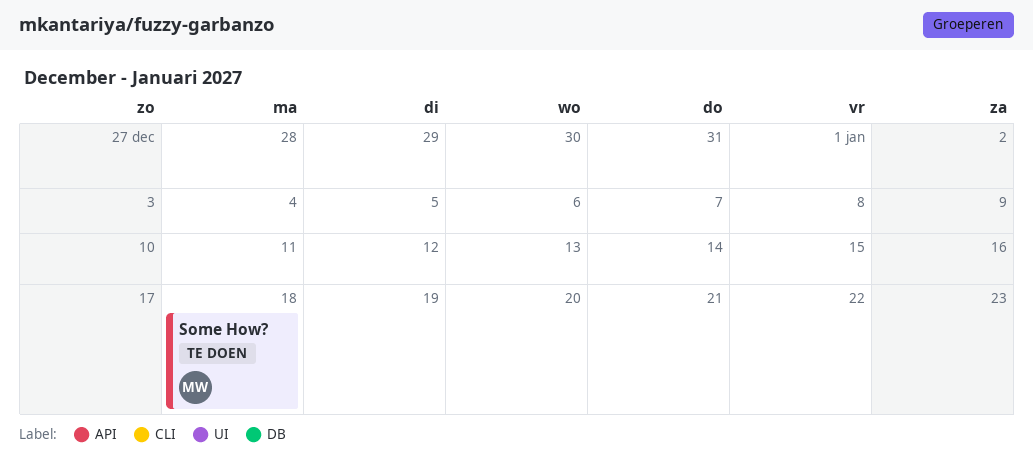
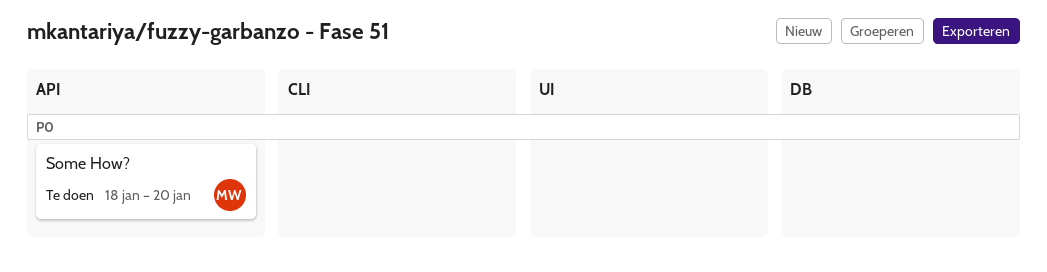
Some How?, due: Jan 18 -> Jan 20

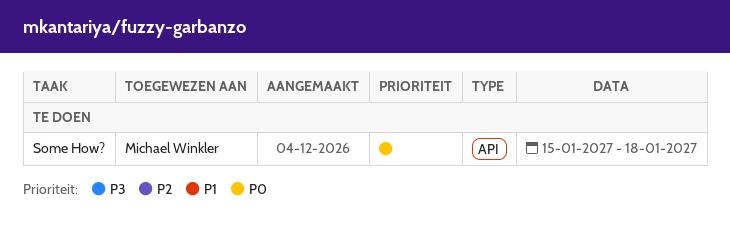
Some How?, start: Jan 18 -> Jan 15
Some How?, due: Jan 20 -> Jan 18

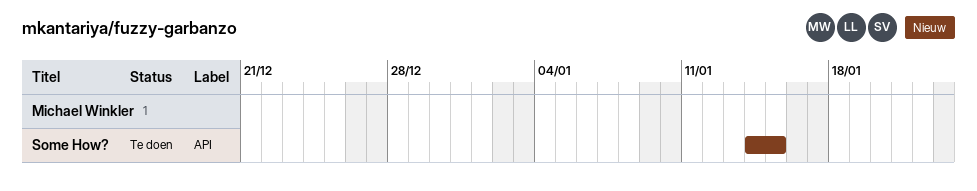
Some How?, start: Jan 15 -> Jan 14
Some How?, due: Jan 18 -> Jan 15

